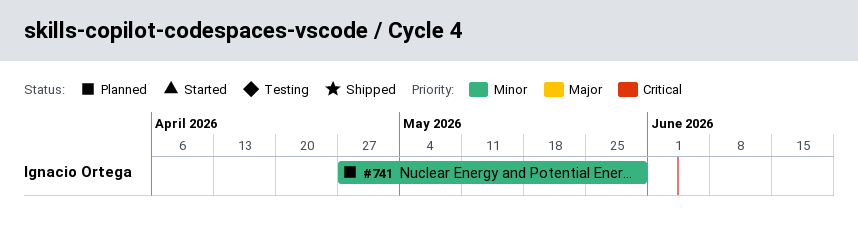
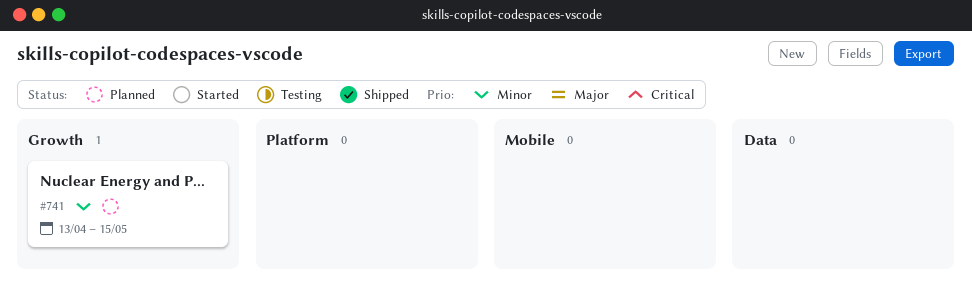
#741, start: Apr 27 -> Apr 13
#741, due: May 29 -> May 15

